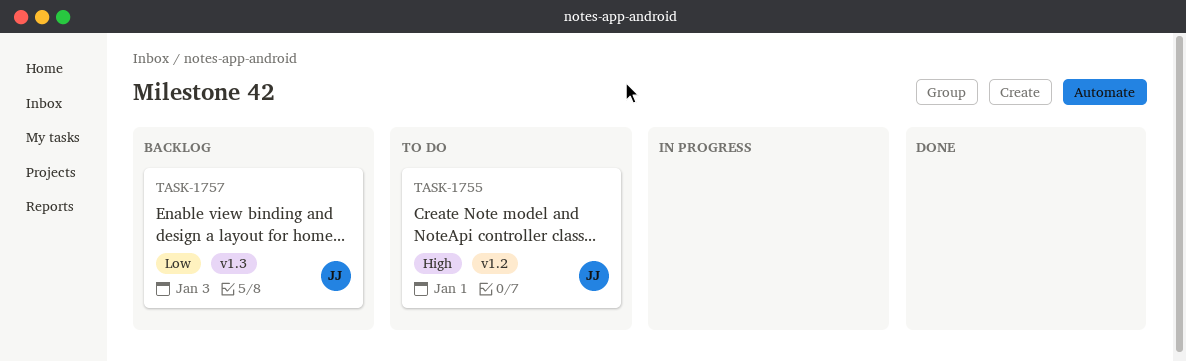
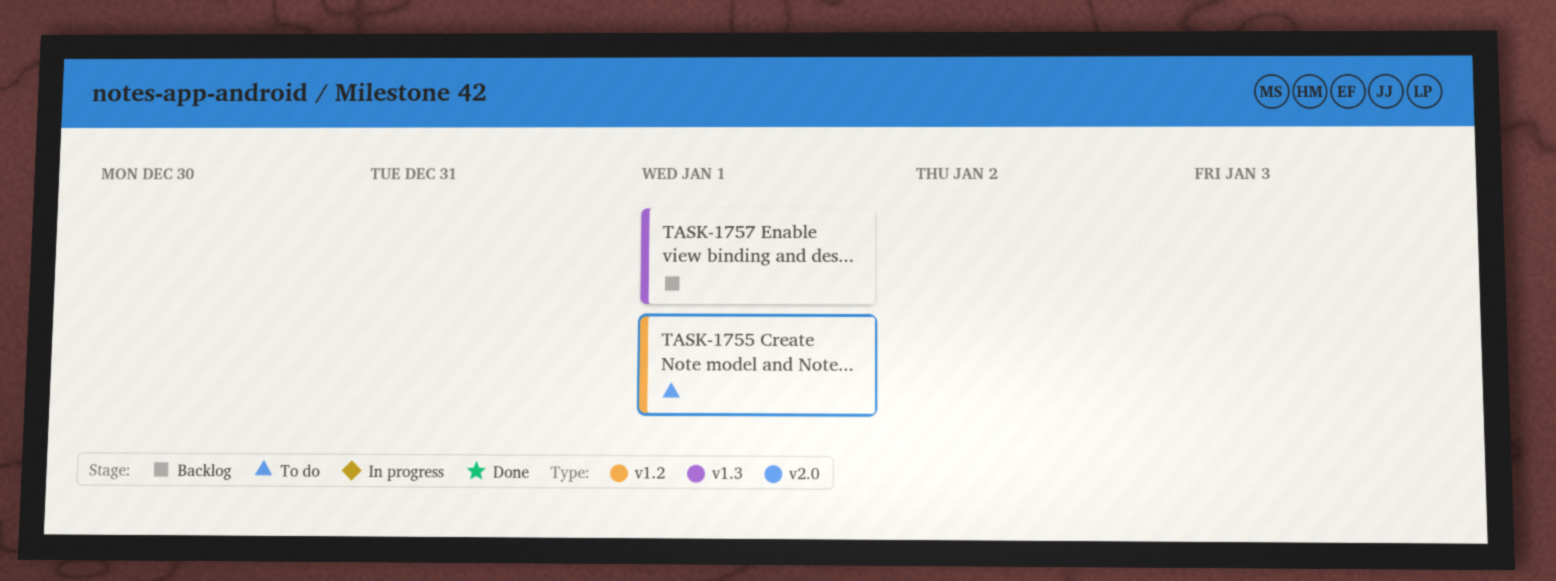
TASK-1757, due: Jan 3 -> Jan 1

